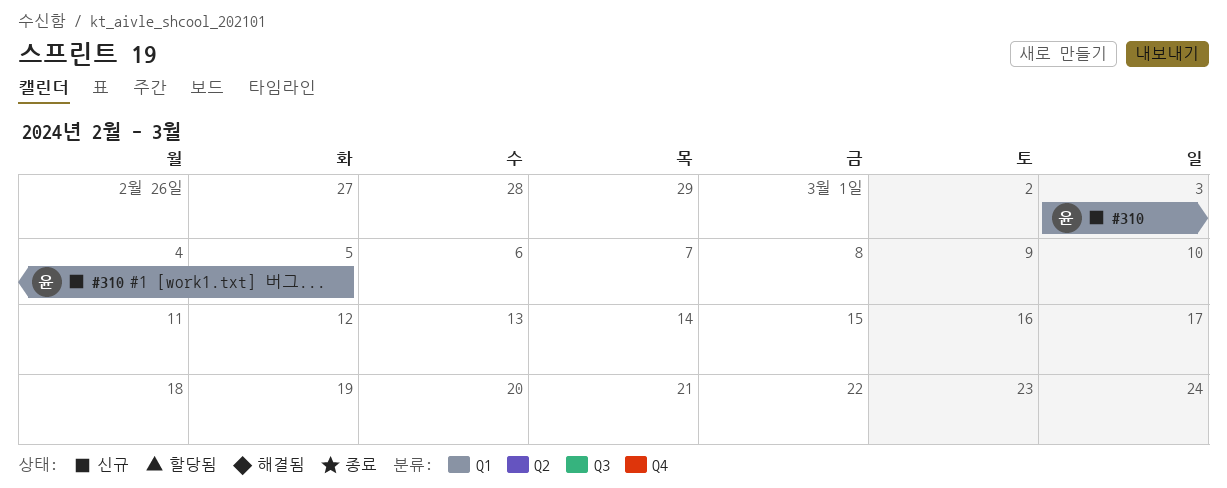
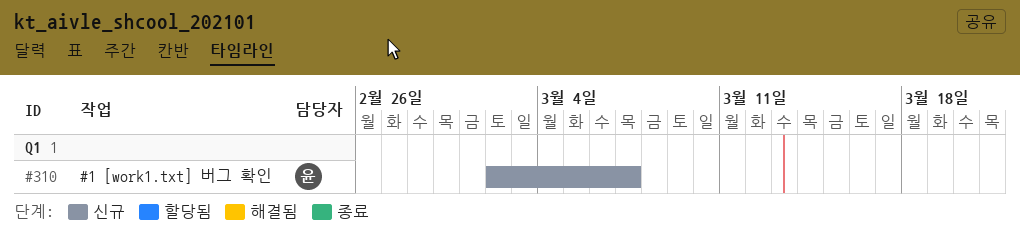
#310, start: Mar 3 -> Mar 2
#310, due: Mar 5 -> Mar 7

